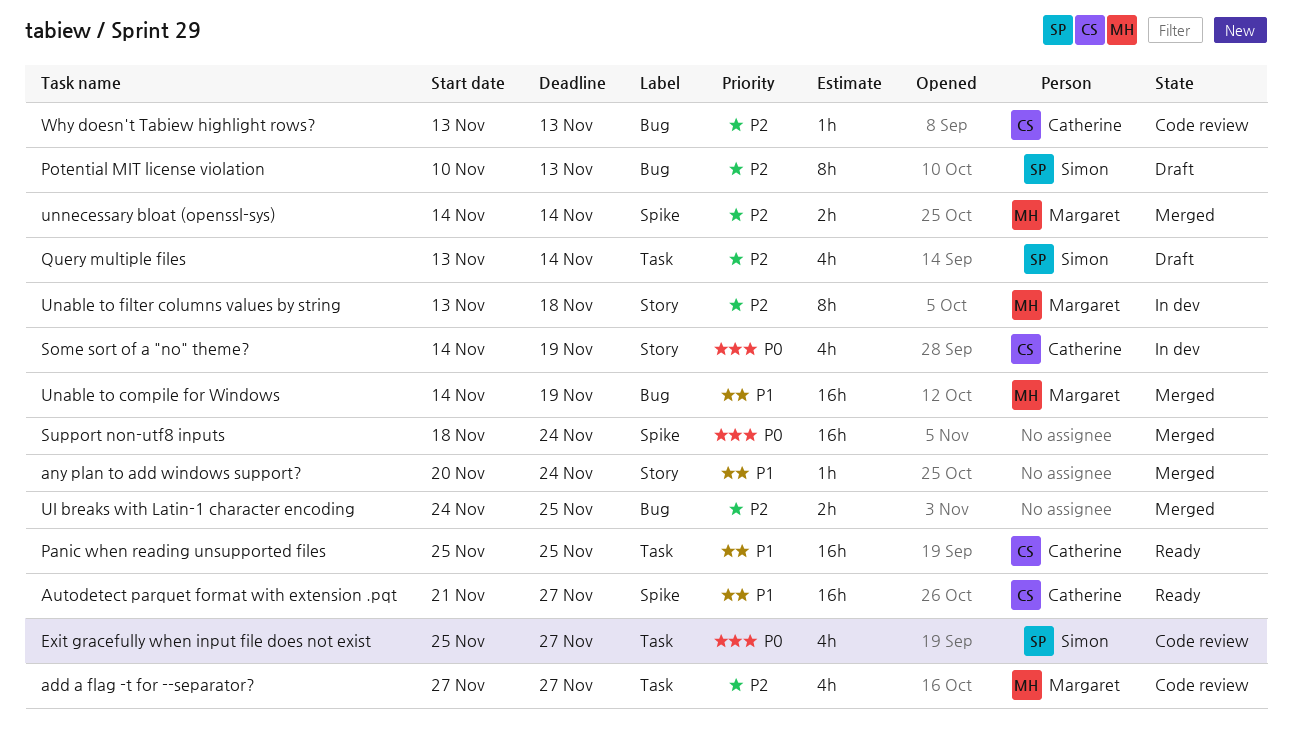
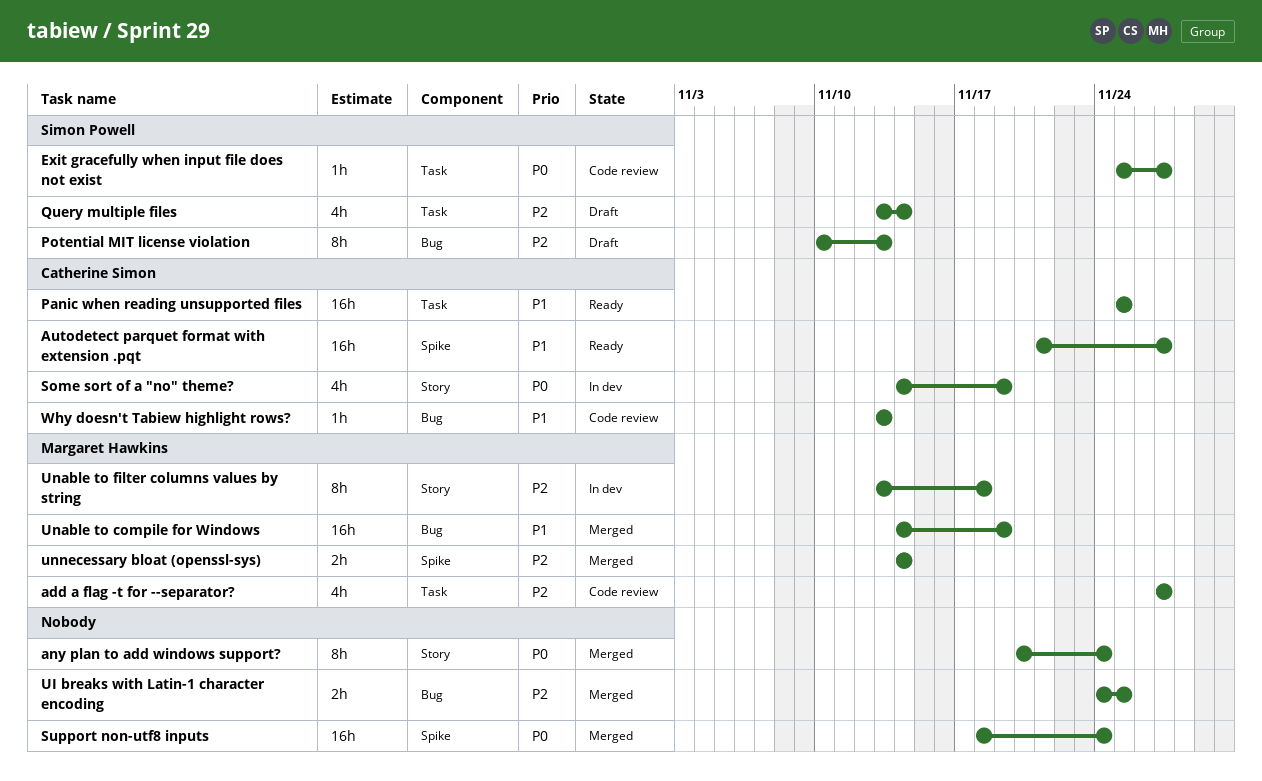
any plan to add windows support?, priority: P1 -> P0
any plan to add windows support?, estimate: 1h -> 8h
Exit gracefully when input file does not exist, estimate: 4h -> 1h
Why doesn't Tabiew highlight rows?, priority: P2 -> P1

